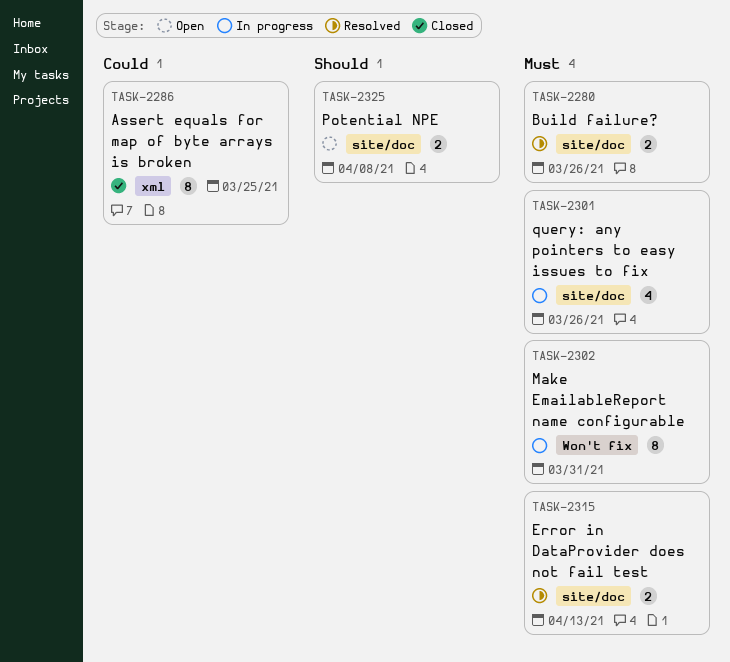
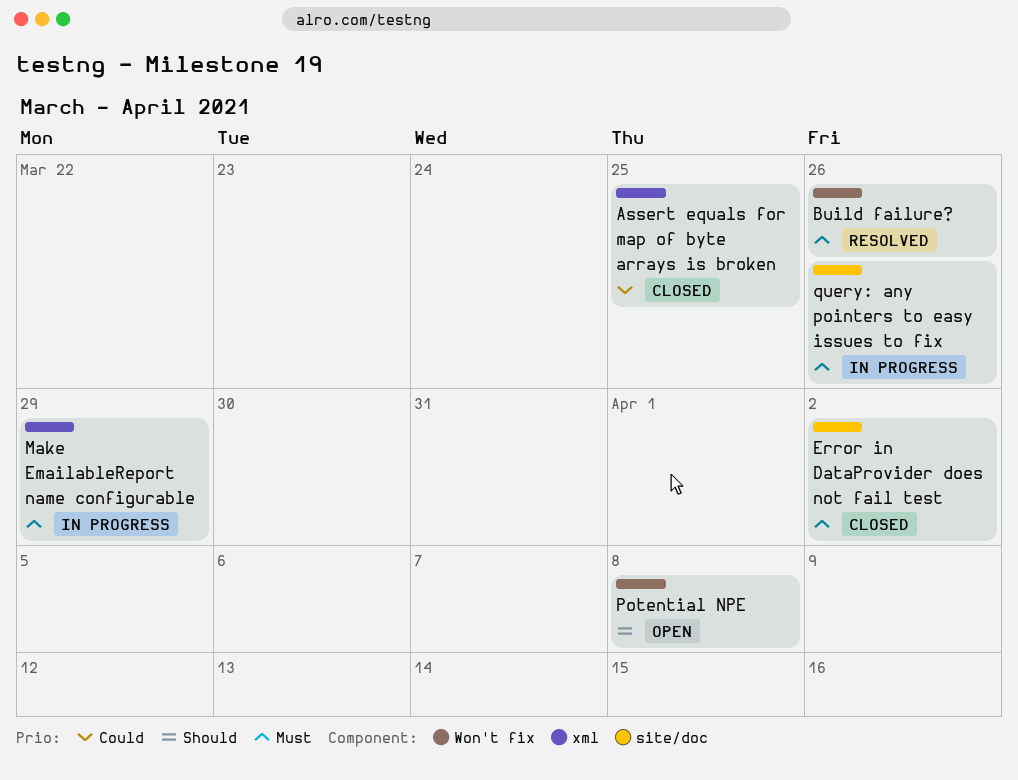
Build failure?, label: site/doc -> Won't fix
Error in DataProvider does not fail test, status: Resolved -> Closed
Error in DataProvider does not fail test, due: Apr 13 -> Apr 2
Make EmailableReport name configurable, label: Won't fix -> xml
Make EmailableReport name configurable, due: Mar 31 -> Mar 29
Potential NPE, label: site/doc -> Won't fix

